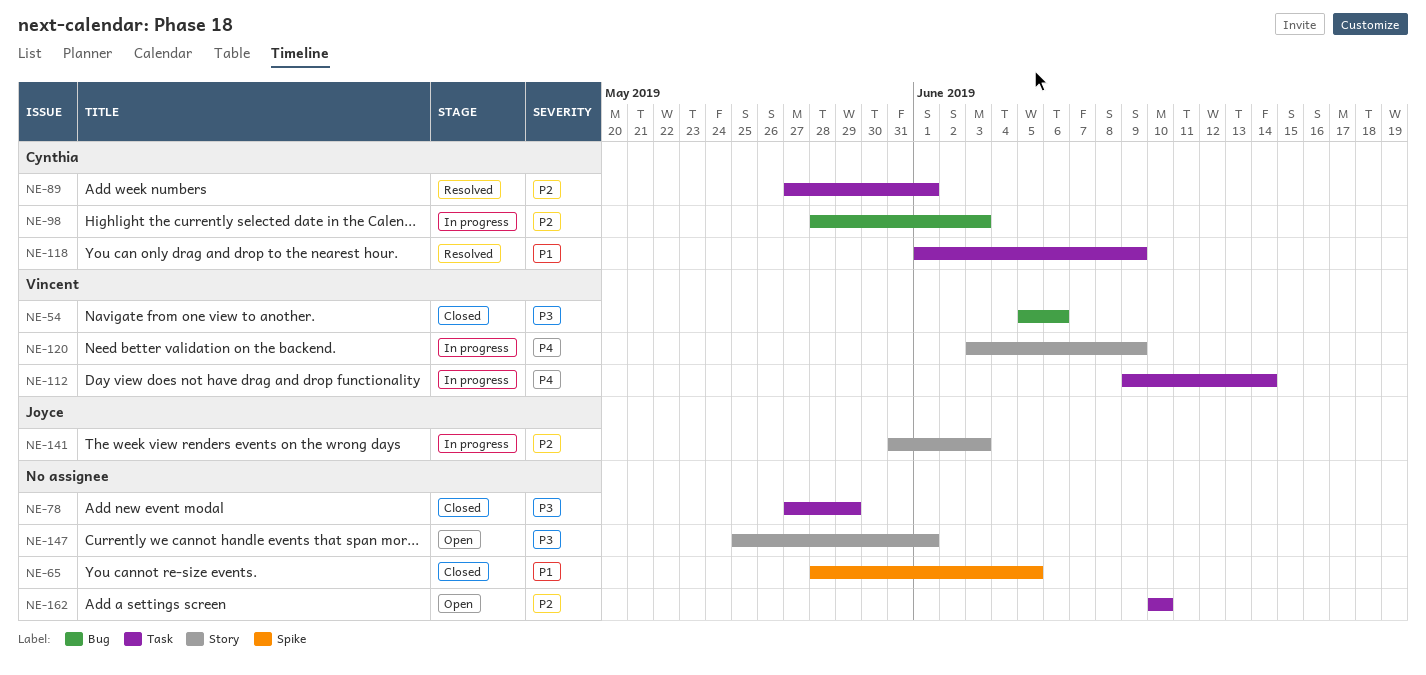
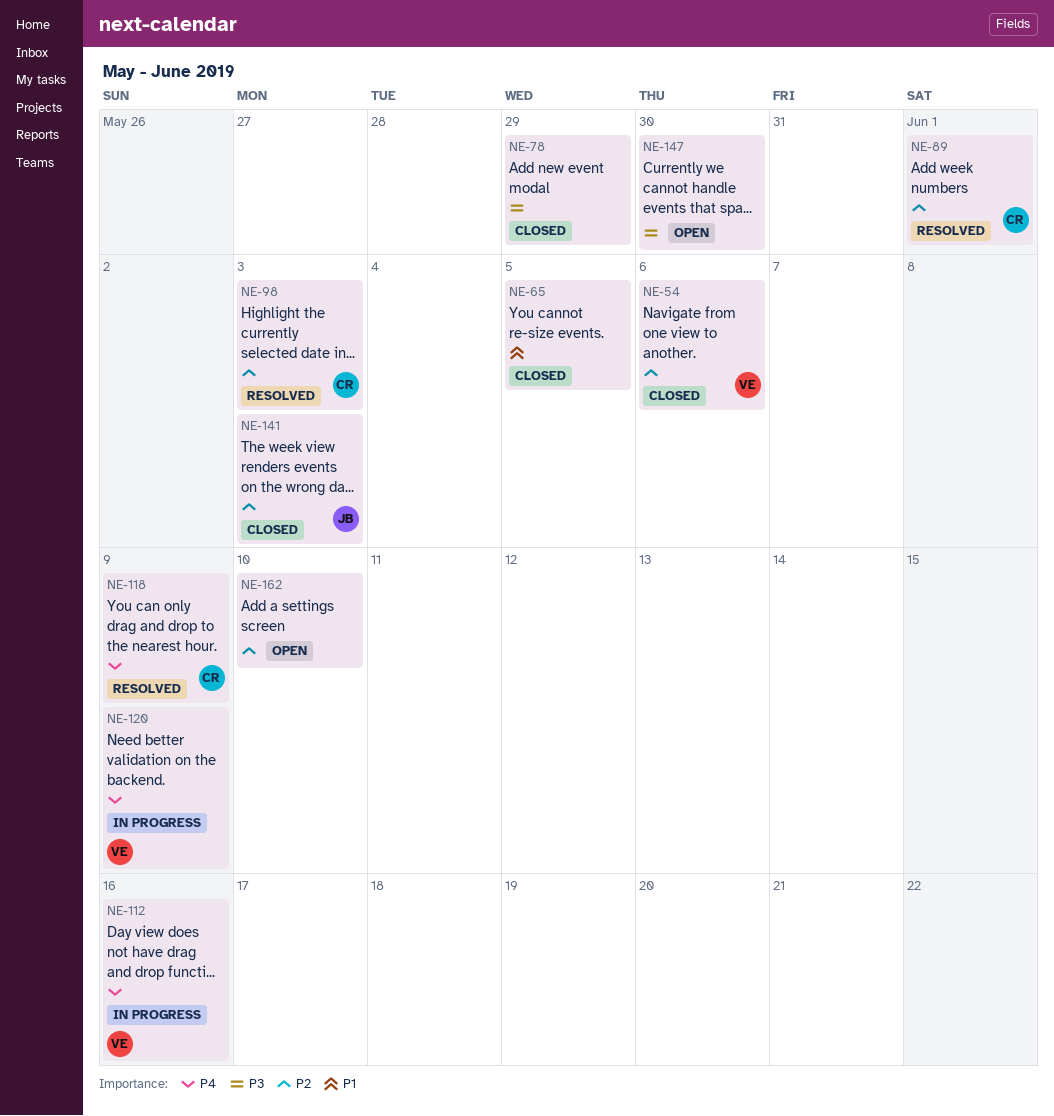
NE-54, priority: P3 -> P2
NE-98, status: In progress -> Resolved
NE-112, due: Jun 14 -> Jun 16
NE-118, priority: P1 -> P4
NE-141, status: In progress -> Closed
NE-147, due: Jun 1 -> May 30

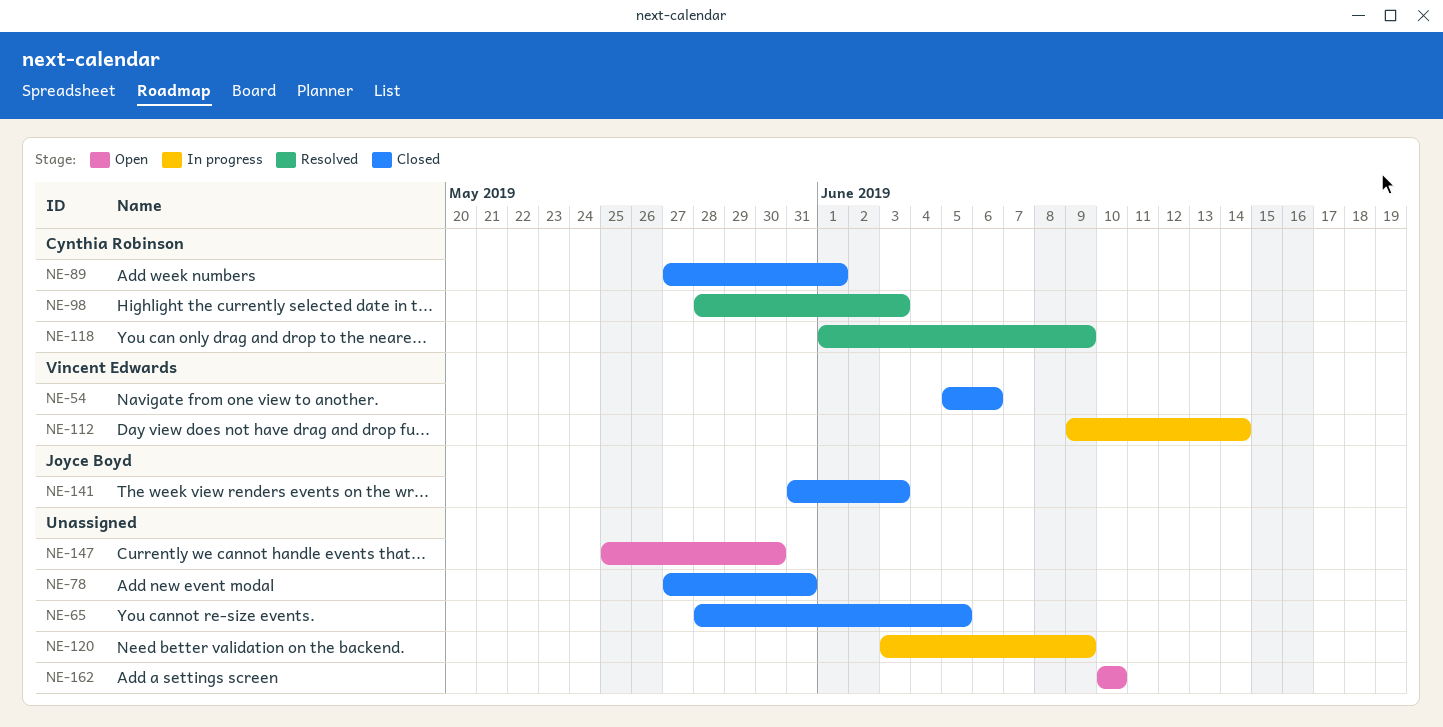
NE-78, due: May 29 -> May 31
NE-89, status: Resolved -> Closed
NE-112, due: Jun 16 -> Jun 14
NE-120, owner: Vincent Edwards -> none

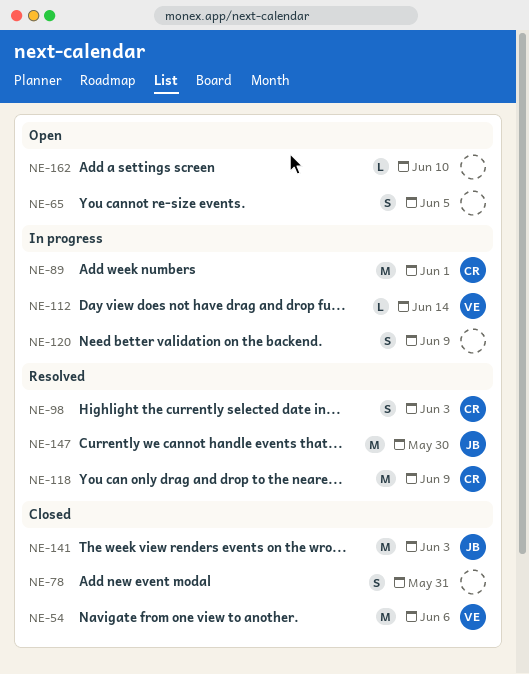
NE-65, status: Closed -> Open
NE-89, status: Closed -> In progress
NE-147, status: Open -> Resolved
NE-147, owner: none -> Joyce Boyd

